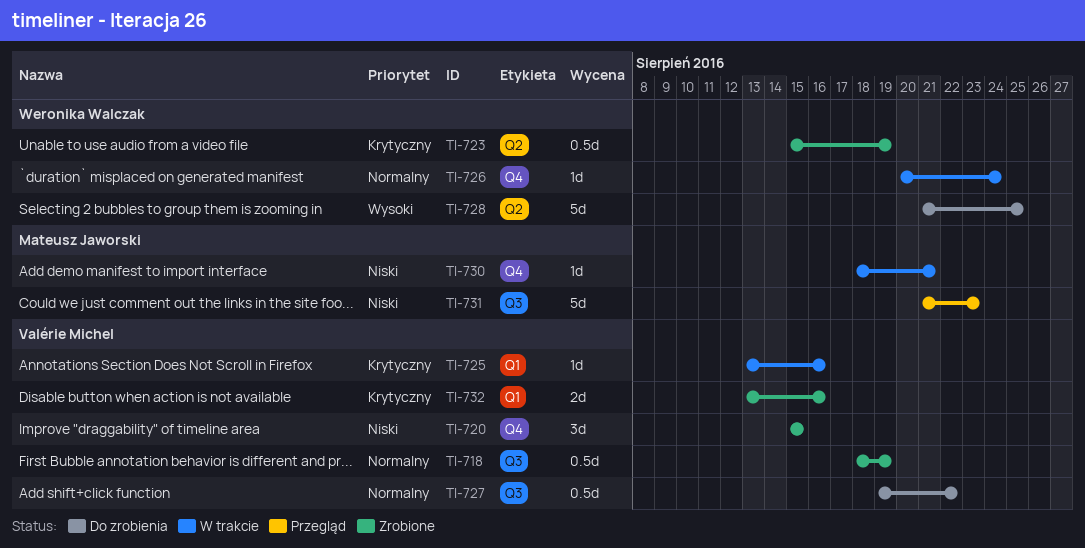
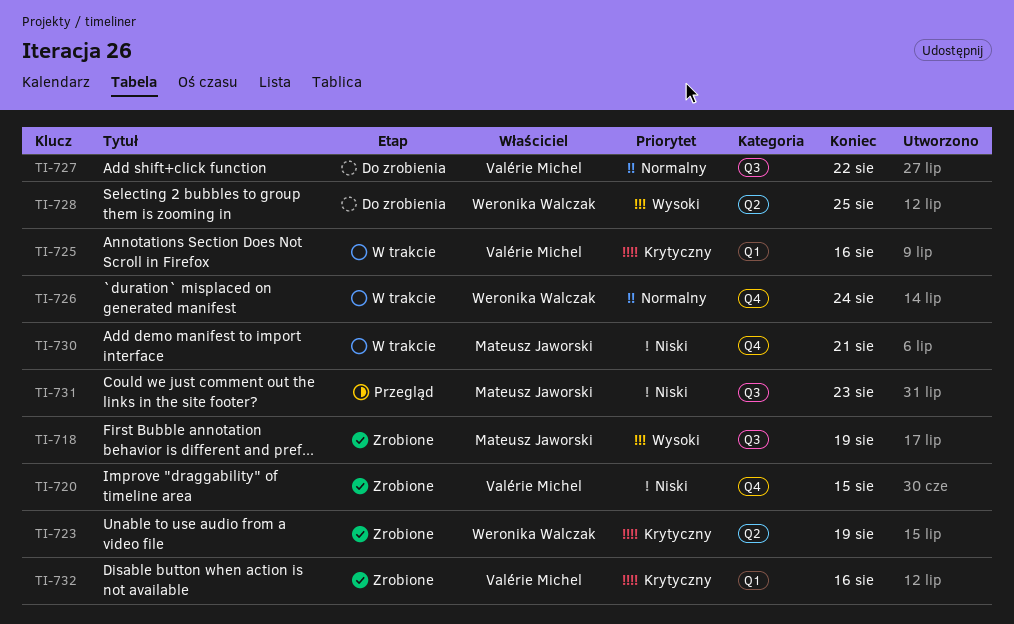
TI-718, owner: Valérie Michel -> Mateusz Jaworski
TI-718, priority: Normalny -> Wysoki

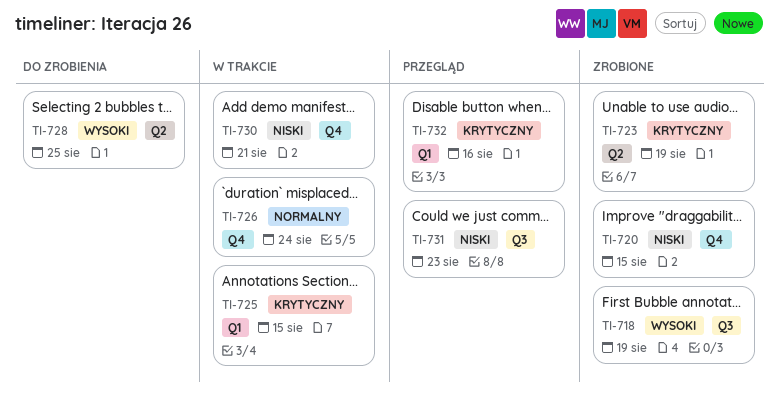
TI-725, due: Aug 16 -> Aug 15
TI-727: present -> none
TI-732, status: Zrobione -> Przegląd

